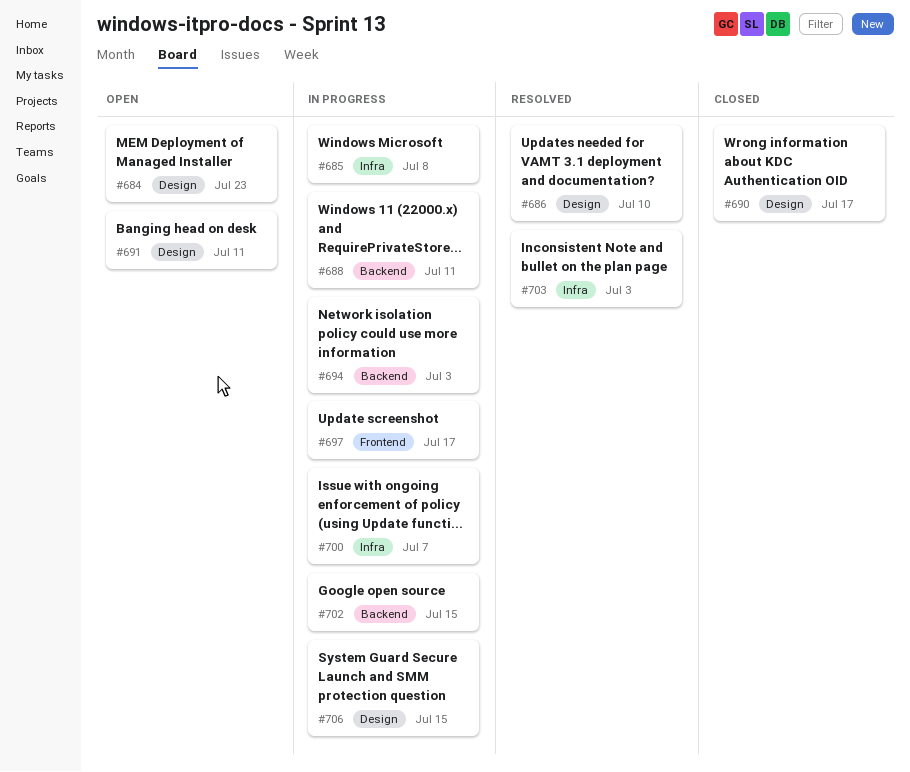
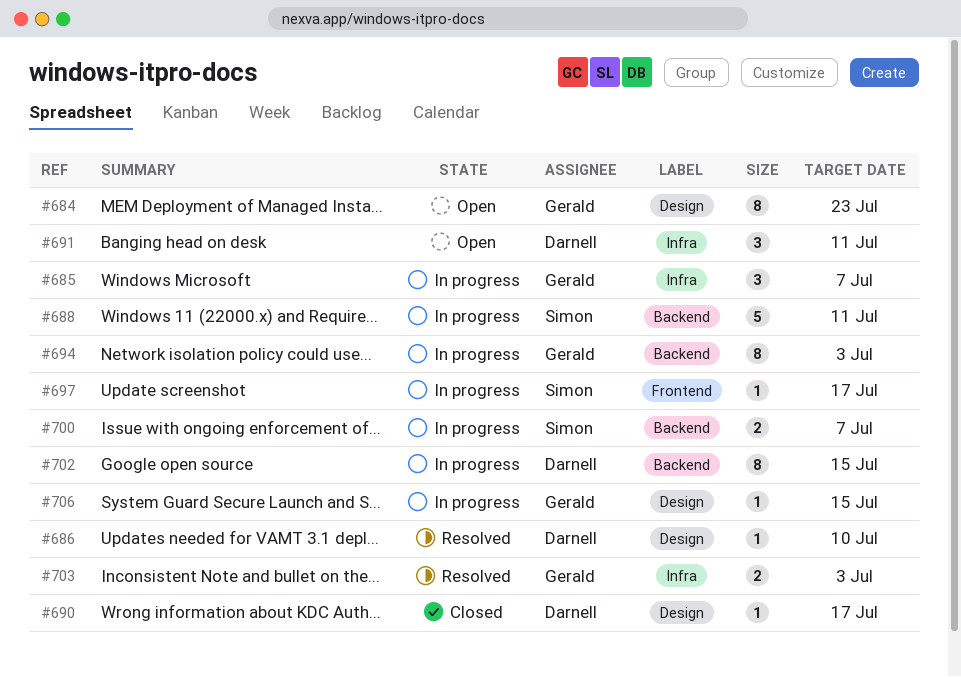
#685, due: Jul 8 -> Jul 7
#691, label: Design -> Infra
#700, label: Infra -> Backend

